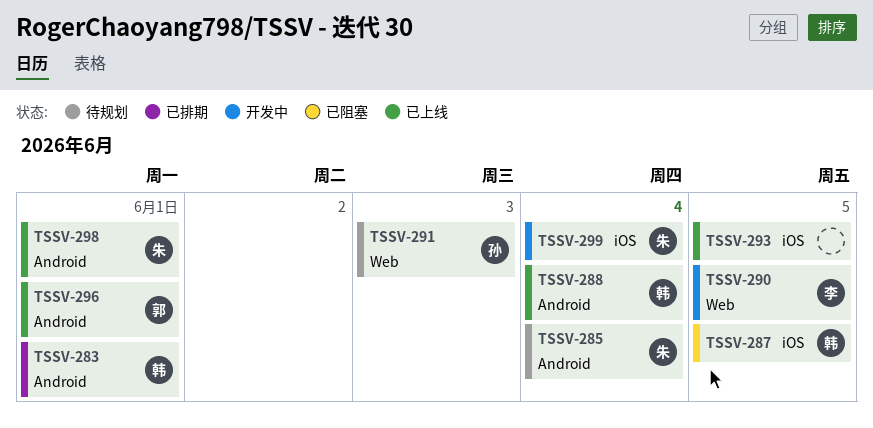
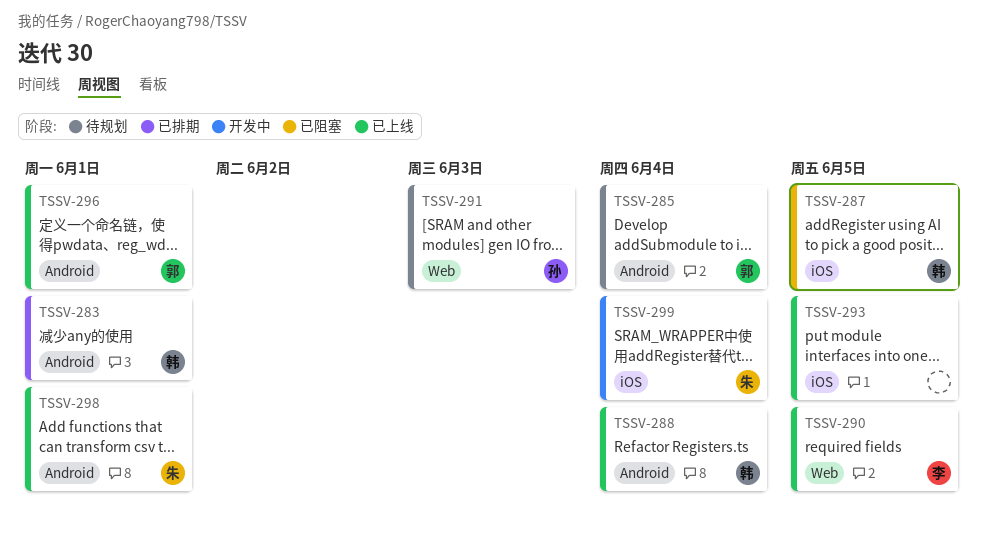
TSSV-285, owner: 朱 -> 郭
TSSV-290, status: 开发中 -> 已上线

